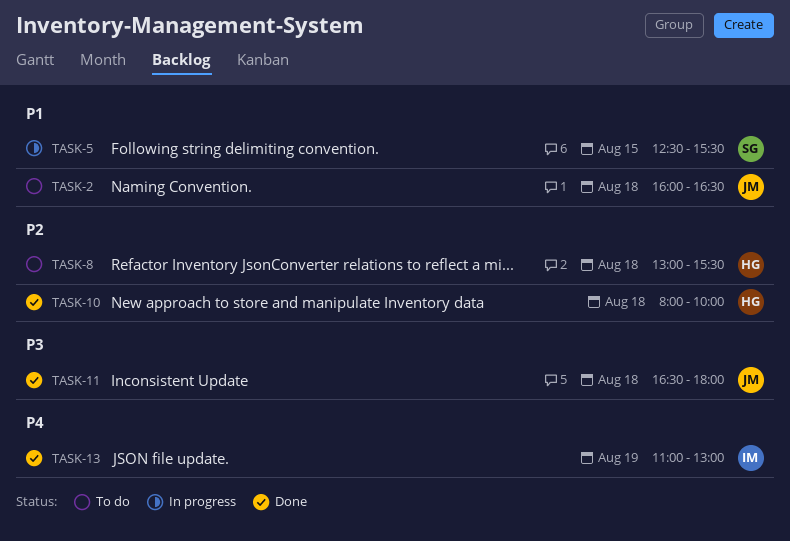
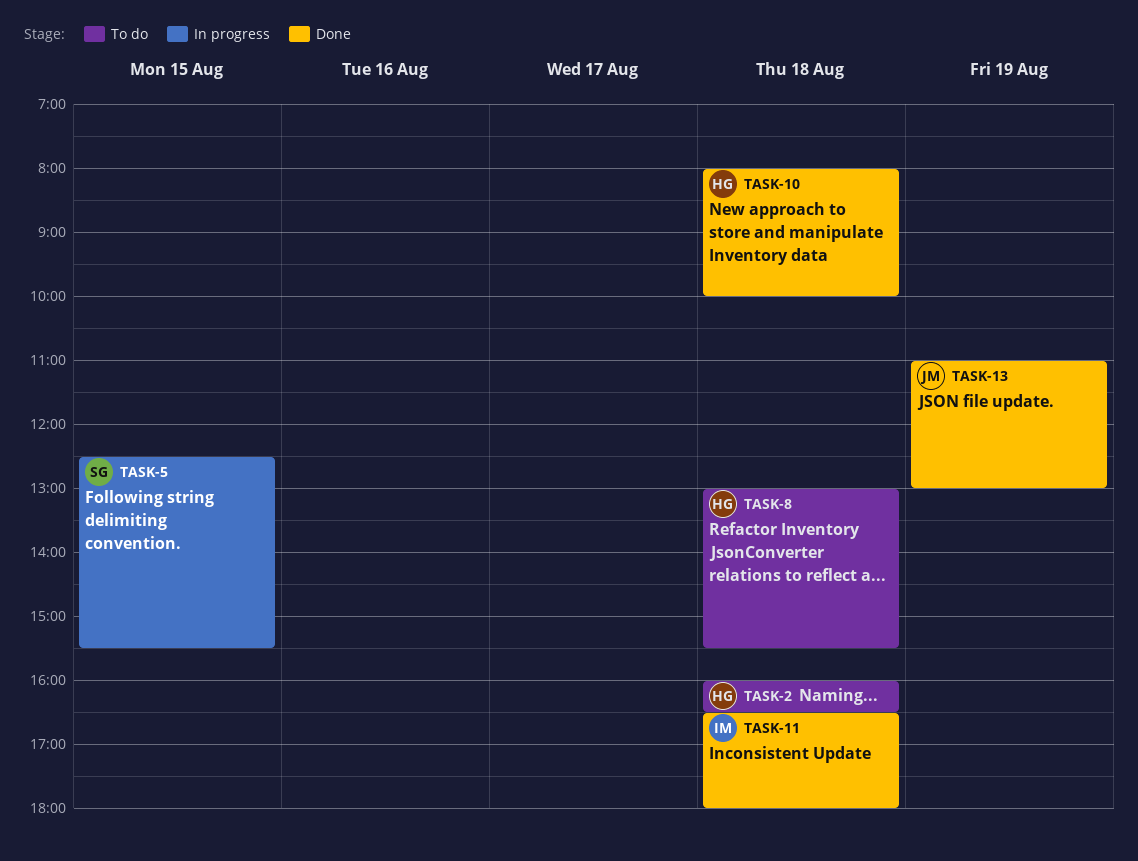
TASK-2, owner: JM -> HG
TASK-11, owner: JM -> IM
TASK-13, owner: IM -> JM

